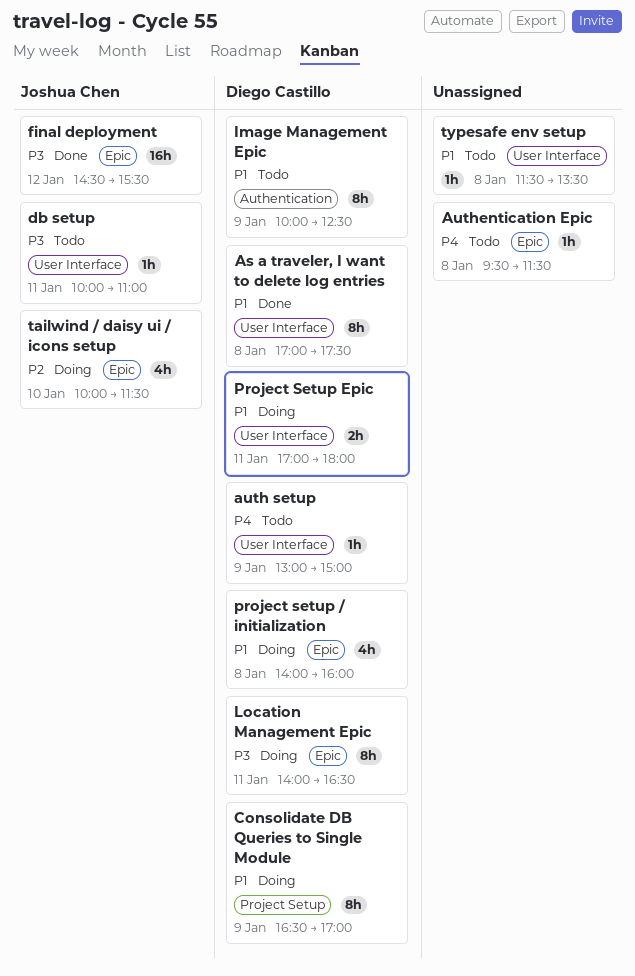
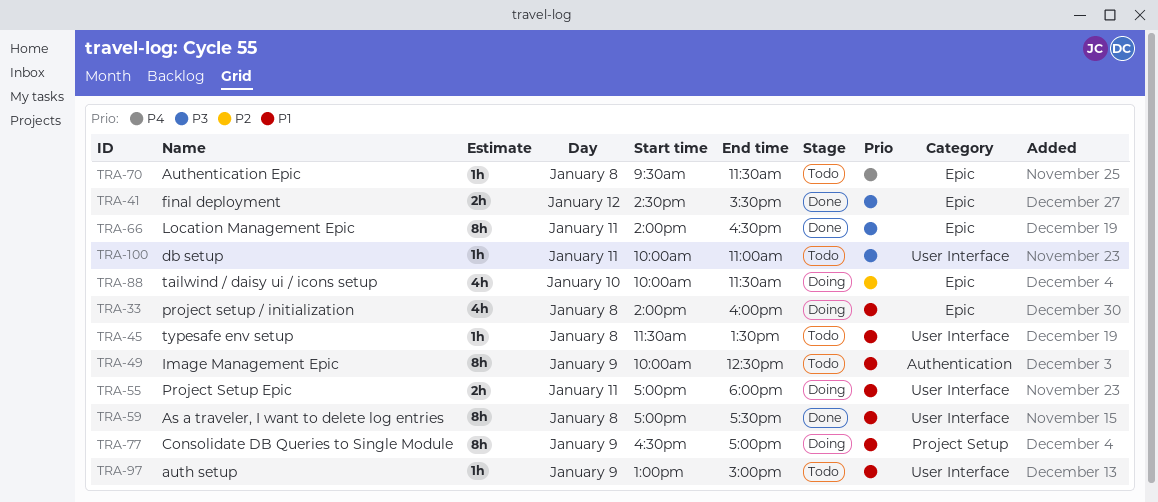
auth setup, priority: P4 -> P1
final deployment, estimate: 16h -> 2h
Location Management Epic, status: Doing -> Done

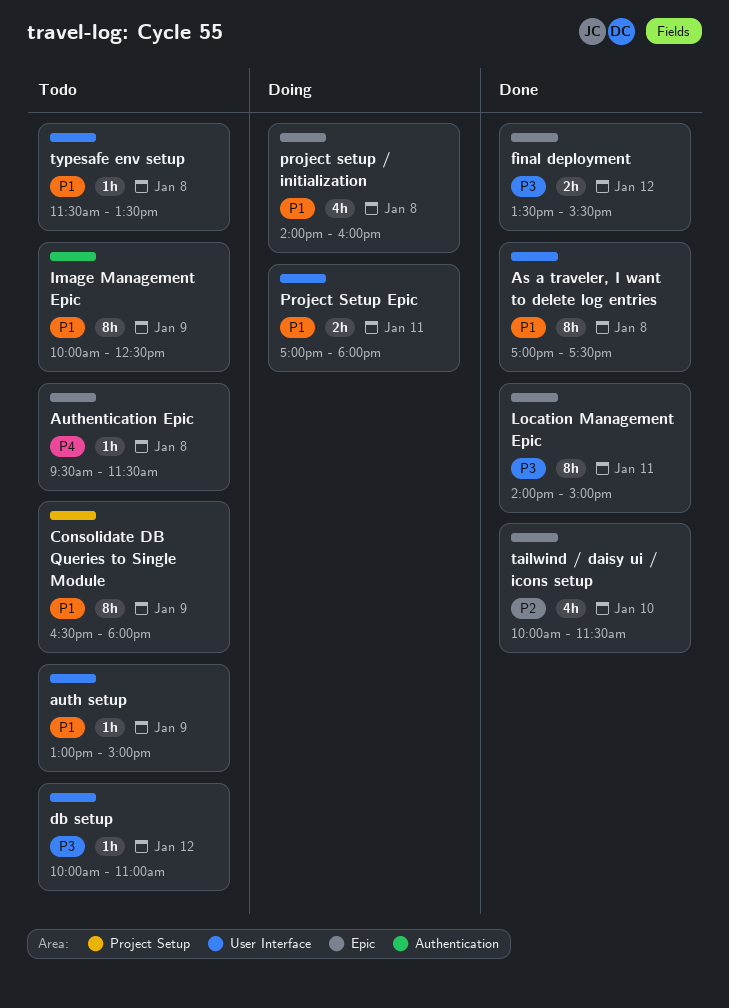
Consolidate DB Queries to Single Module, status: Doing -> Todo
Consolidate DB Queries to Single Module, ends: 17:00 -> 18:00
db setup, day: Jan 11 -> Jan 12
final deployment, begins: 14:30 -> 13:30
Location Management Epic, ends: 16:30 -> 15:00
tailwind / daisy ui / icons setup, status: Doing -> Done

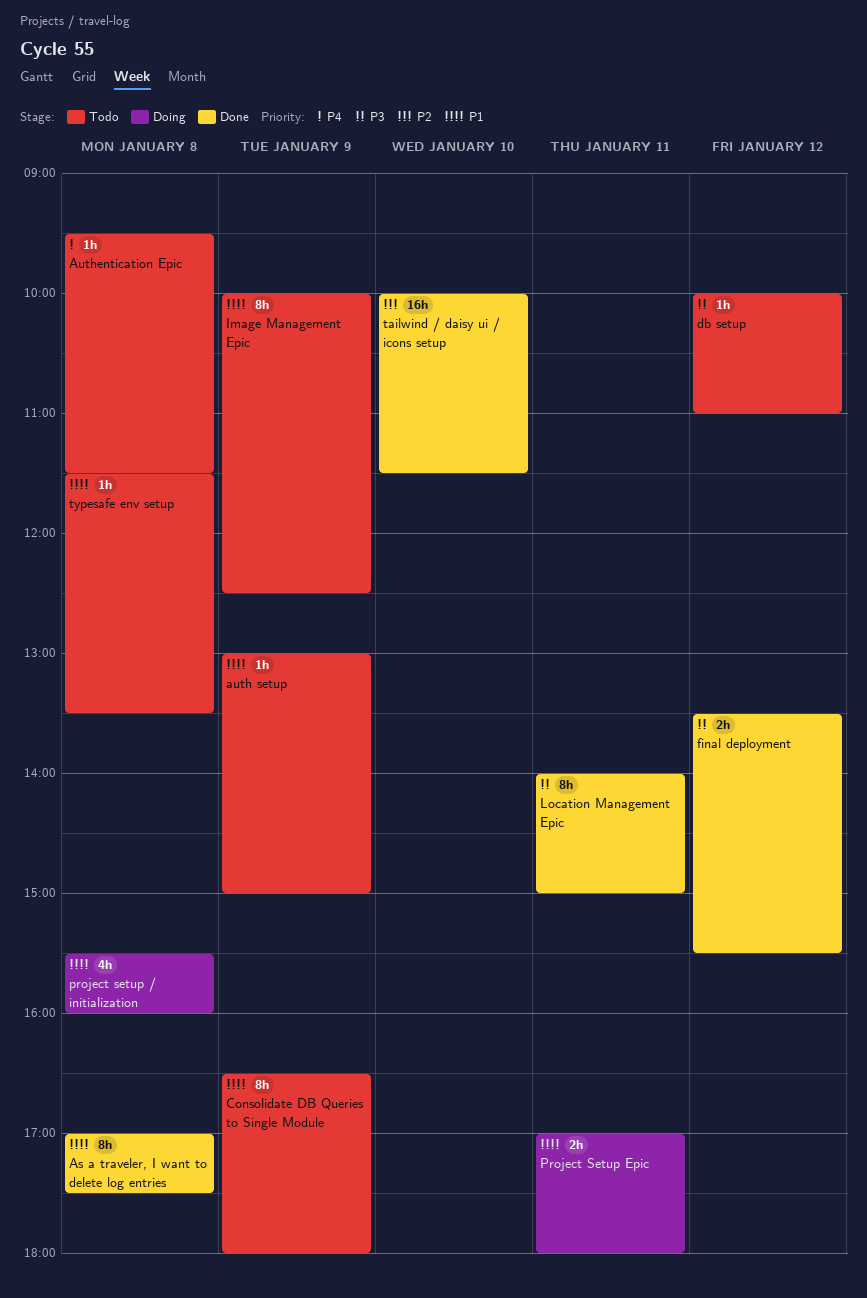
project setup / initialization, begins: 14:00 -> 15:30
tailwind / daisy ui / icons setup, estimate: 4h -> 16h

